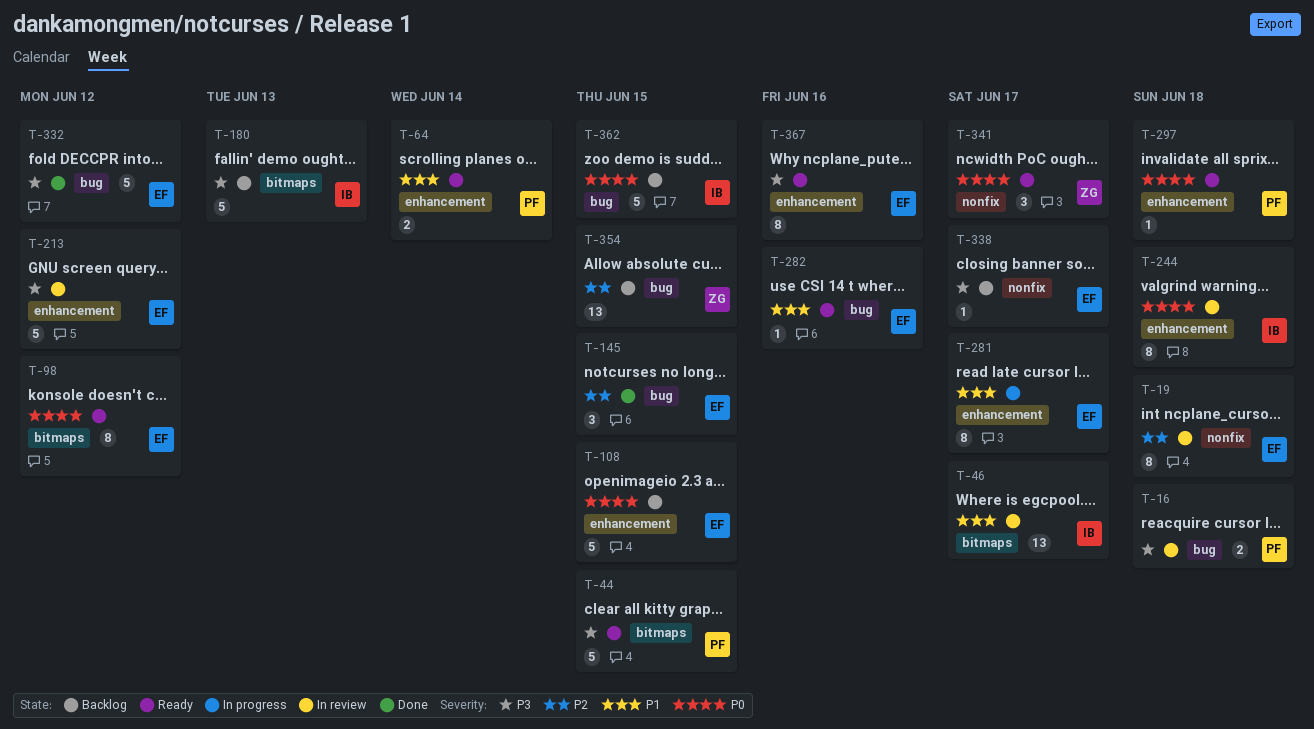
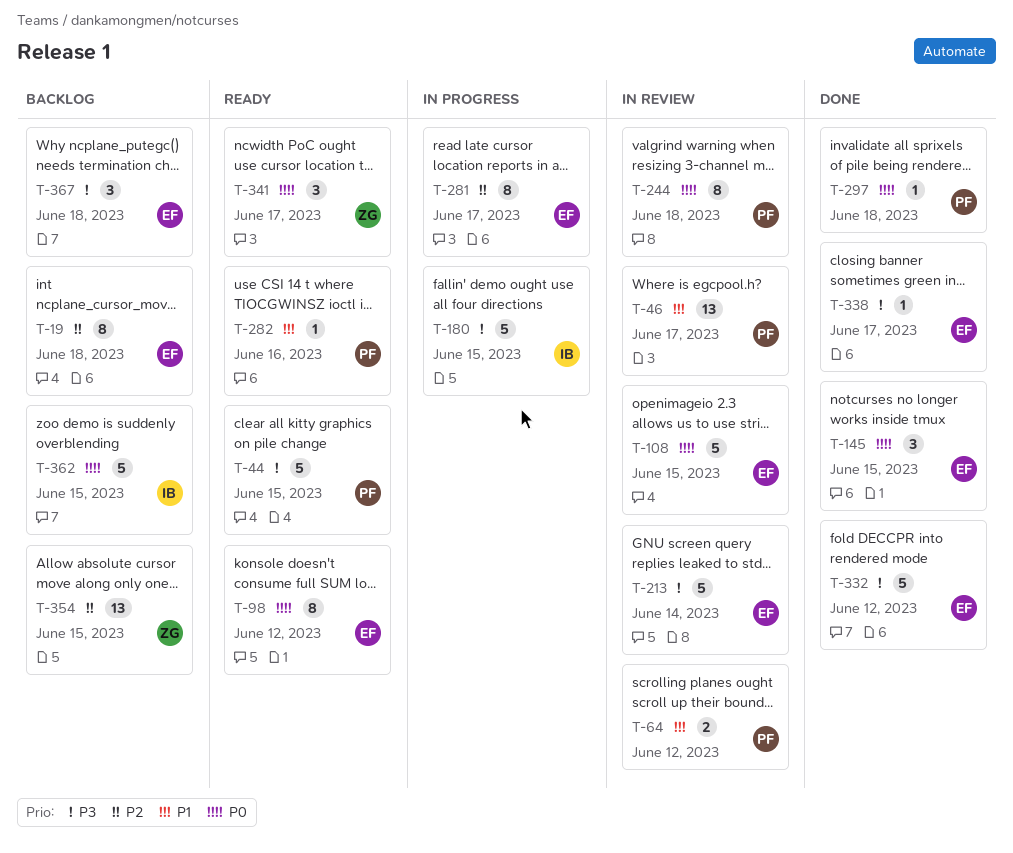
T-16: present -> none
T-19, status: In review -> Backlog
T-46, owner: IB -> PF
T-64, status: Ready -> In review
T-64, due: Jun 14 -> Jun 12
T-108, status: Backlog -> In review
T-145, priority: P2 -> P0
T-180, status: Backlog -> In progress
T-180, due: Jun 13 -> Jun 15
T-213, due: Jun 12 -> Jun 14
T-244, owner: IB -> PF
T-281, priority: P1 -> P2
T-282, owner: EF -> PF
T-297, status: Ready -> Done
T-338, status: Backlog -> Done
T-367, status: Ready -> Backlog
T-367, estimate: 8 -> 3
T-367, due: Jun 16 -> Jun 18

